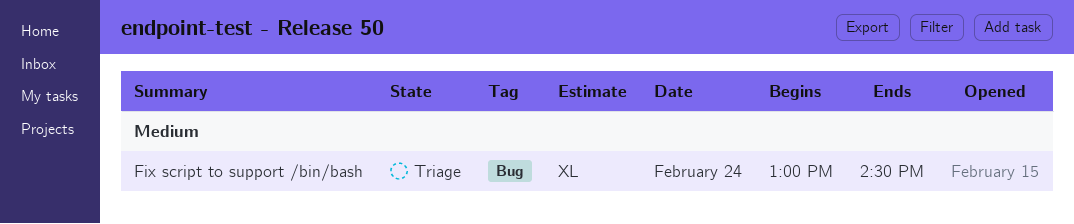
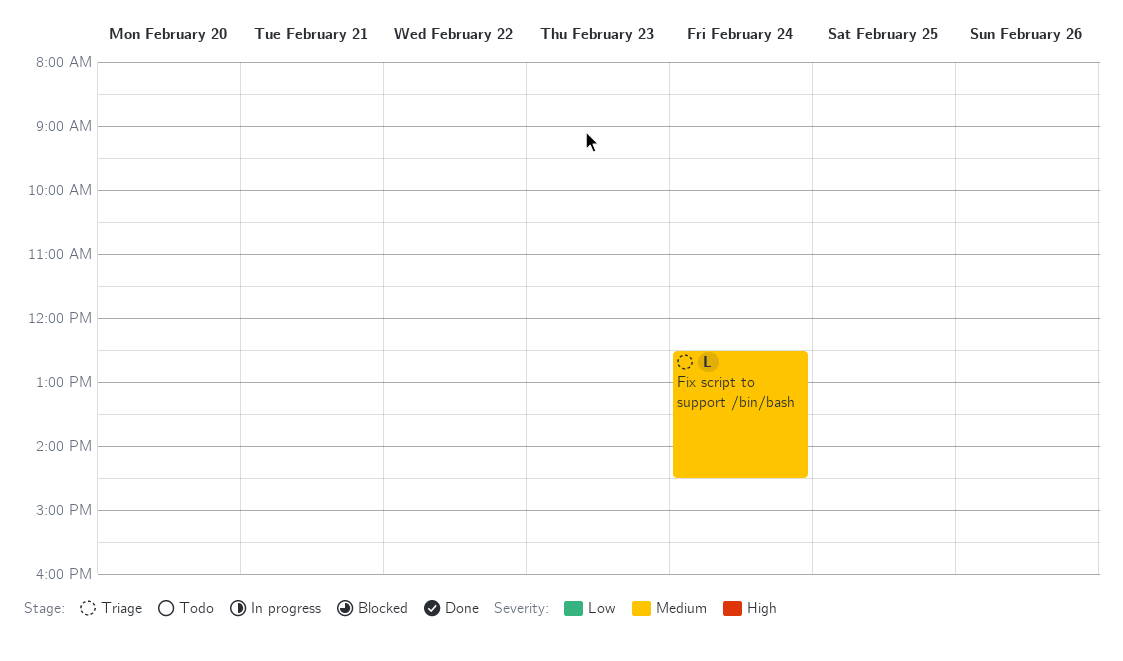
Fix script to support /bin/bash, estimate: XL -> L
Fix script to support /bin/bash, begins: 13:00 -> 12:30

